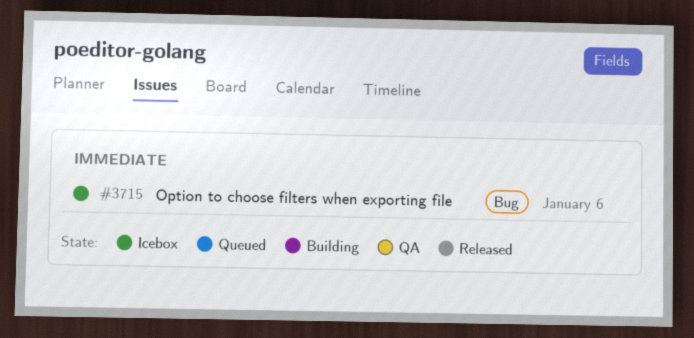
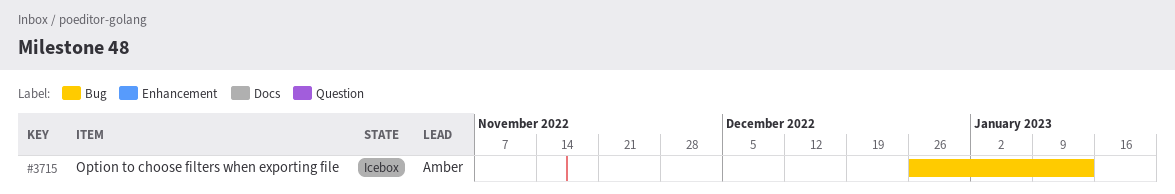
#3715, due: Jan 6 -> Jan 13

